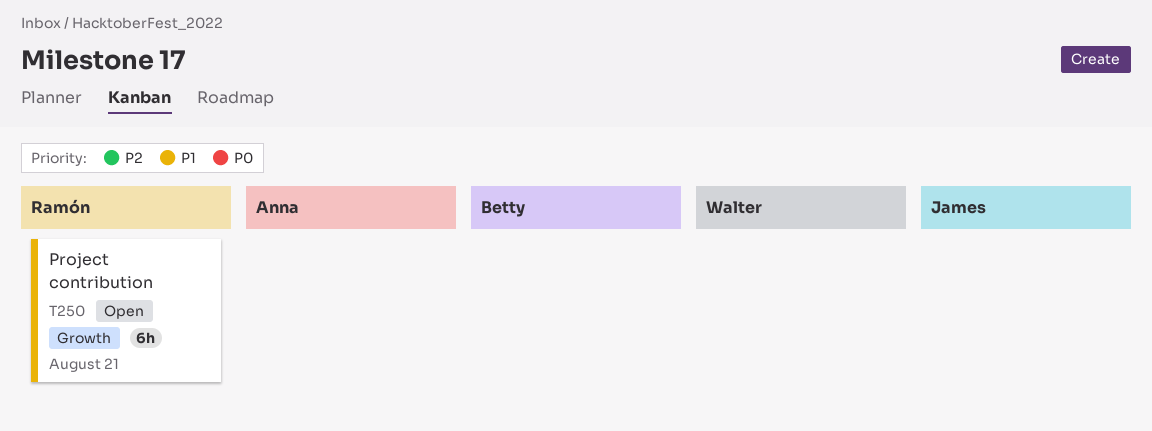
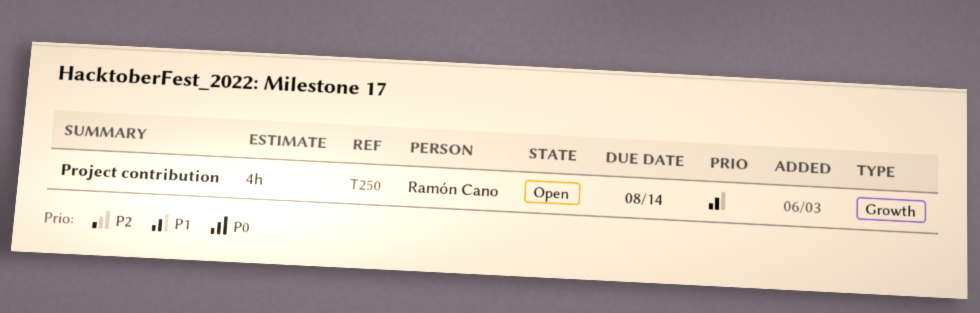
T250, estimate: 6h -> 4h
T250, due: Aug 21 -> Aug 14

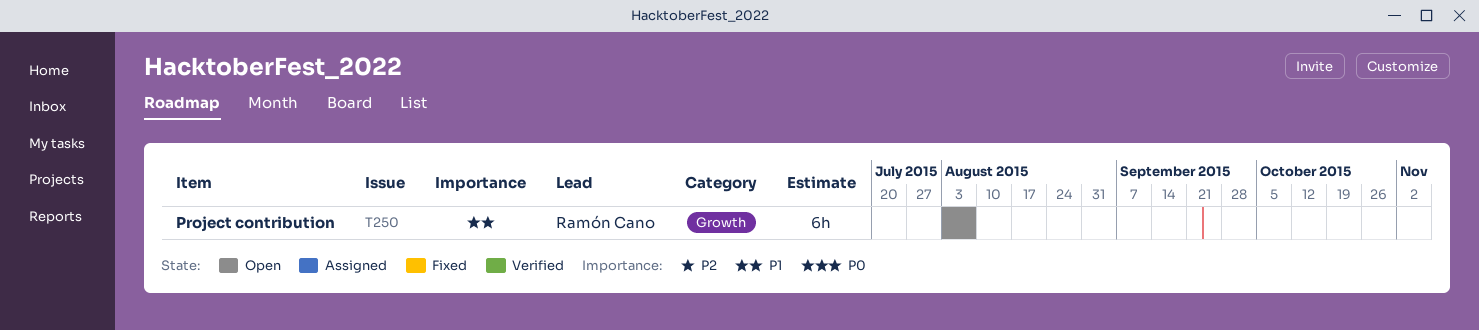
T250, estimate: 4h -> 6h
T250, due: Aug 14 -> Aug 7

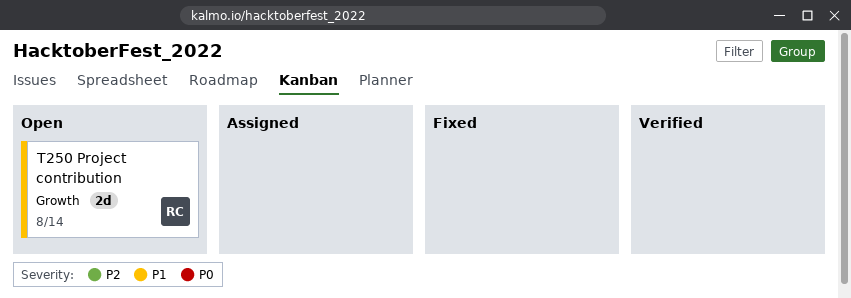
T250, estimate: 6h -> 2d
T250, due: Aug 7 -> Aug 14

